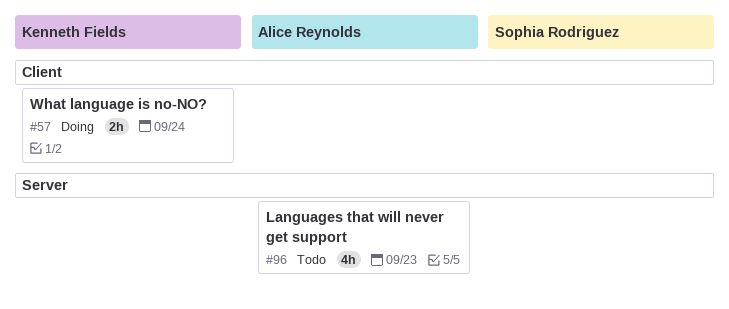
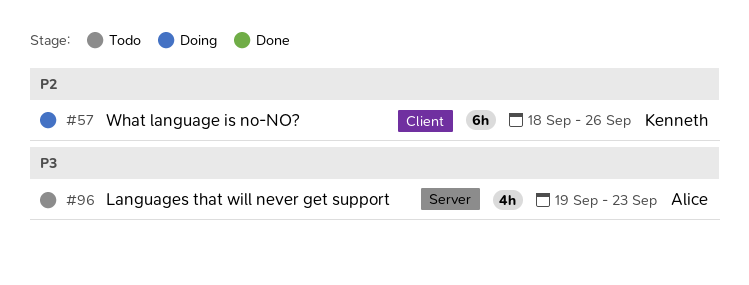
#57, estimate: 2h -> 6h
#57, due: Sep 24 -> Sep 26

